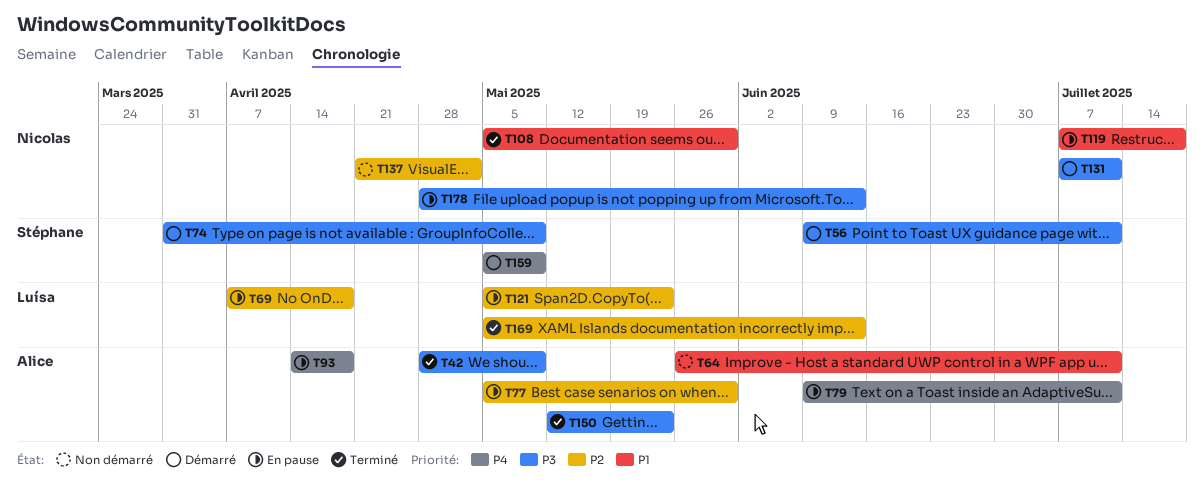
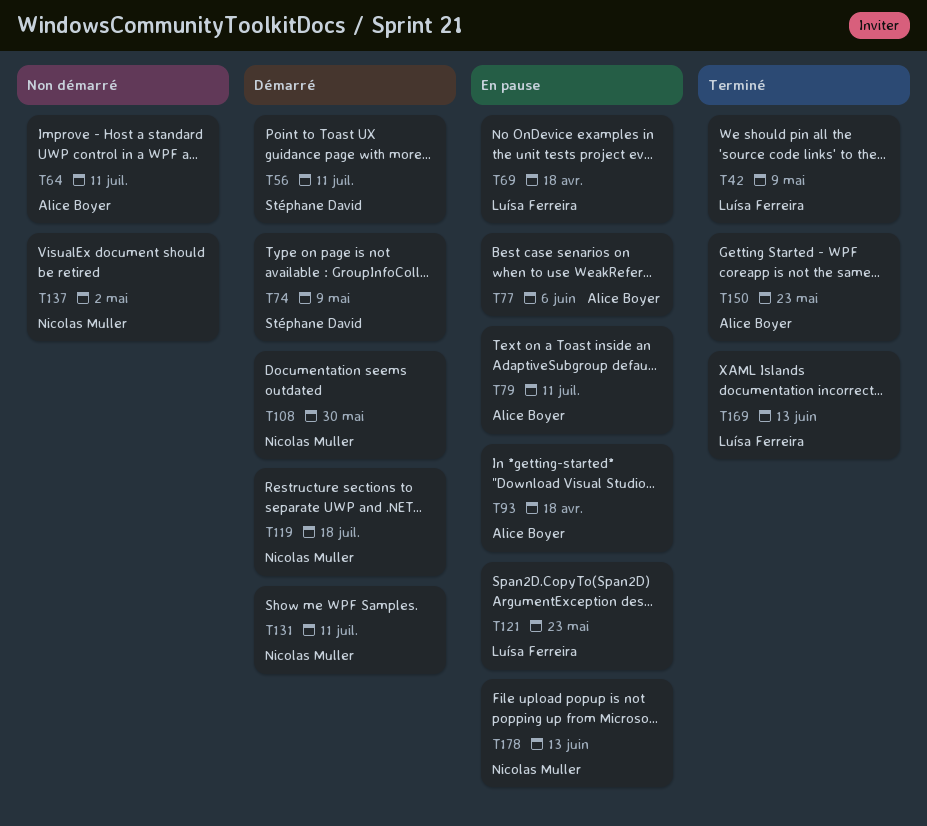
T42, owner: Alice Boyer -> Luísa Ferreira
T77, due: May 30 -> Jun 6
T108, status: Terminé -> Démarré
T119, status: En pause -> Démarré
T159: present -> none

